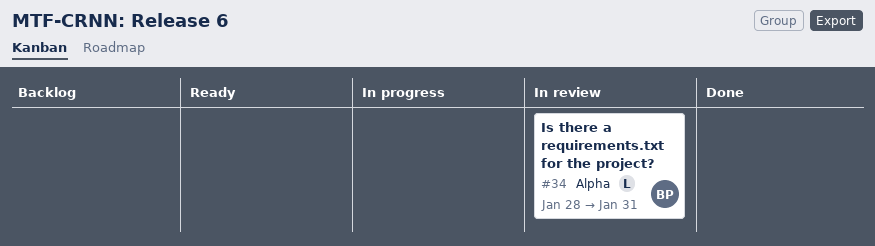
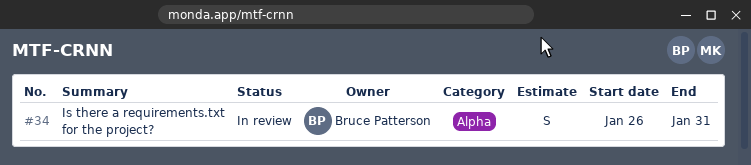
#34, estimate: L -> S
#34, start: Jan 28 -> Jan 26

